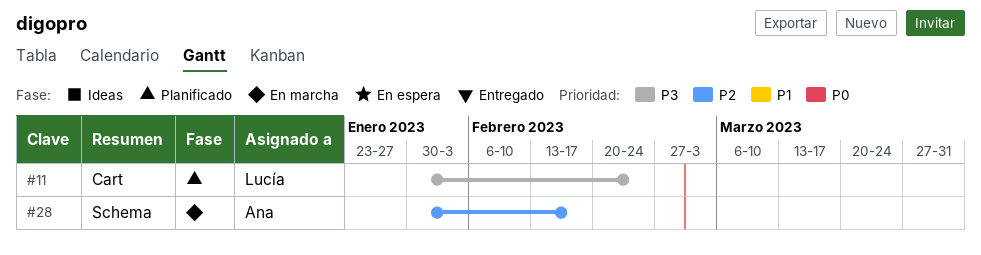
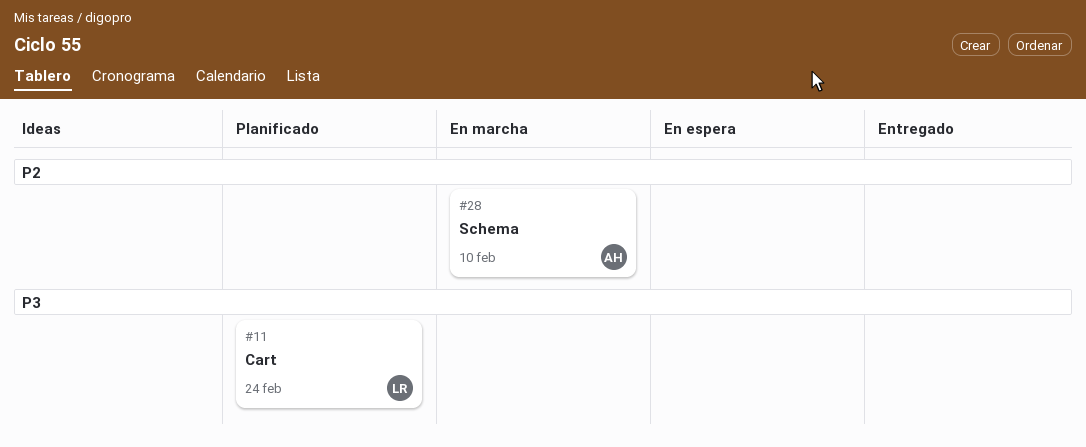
#28, due: Feb 17 -> Feb 10

